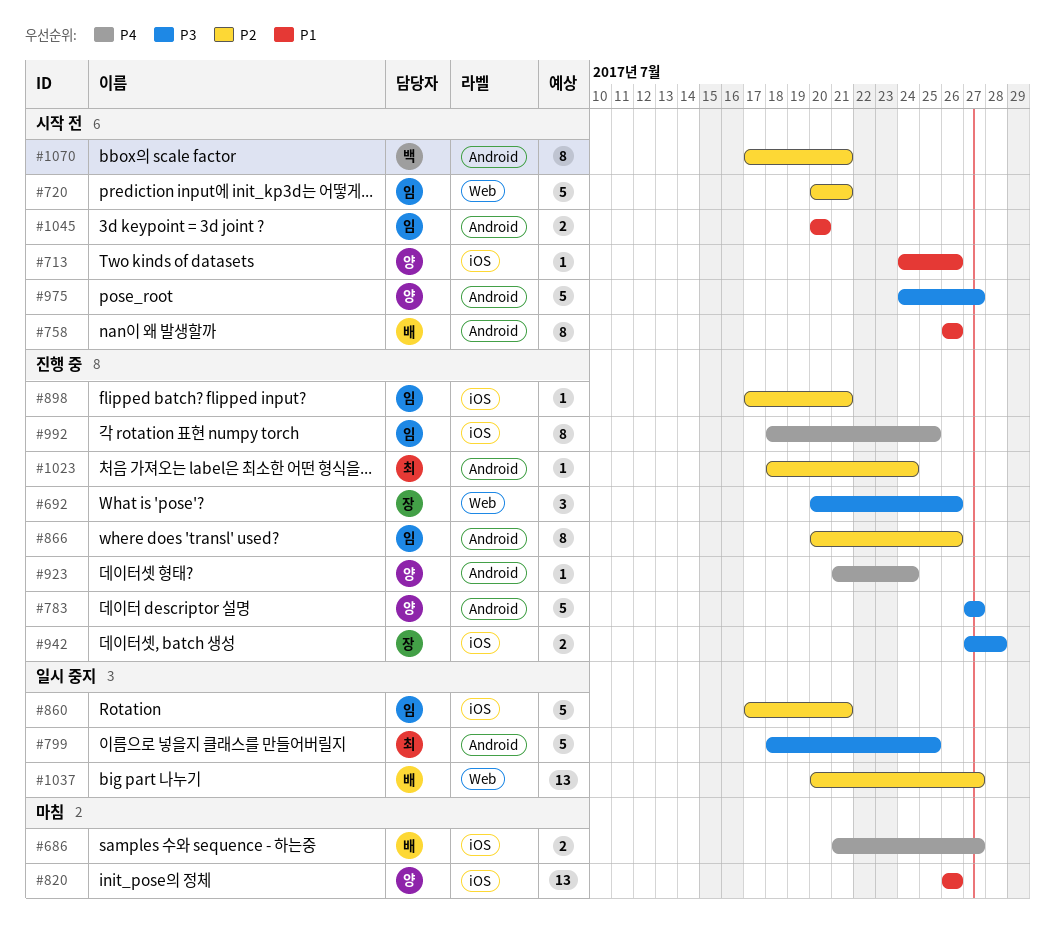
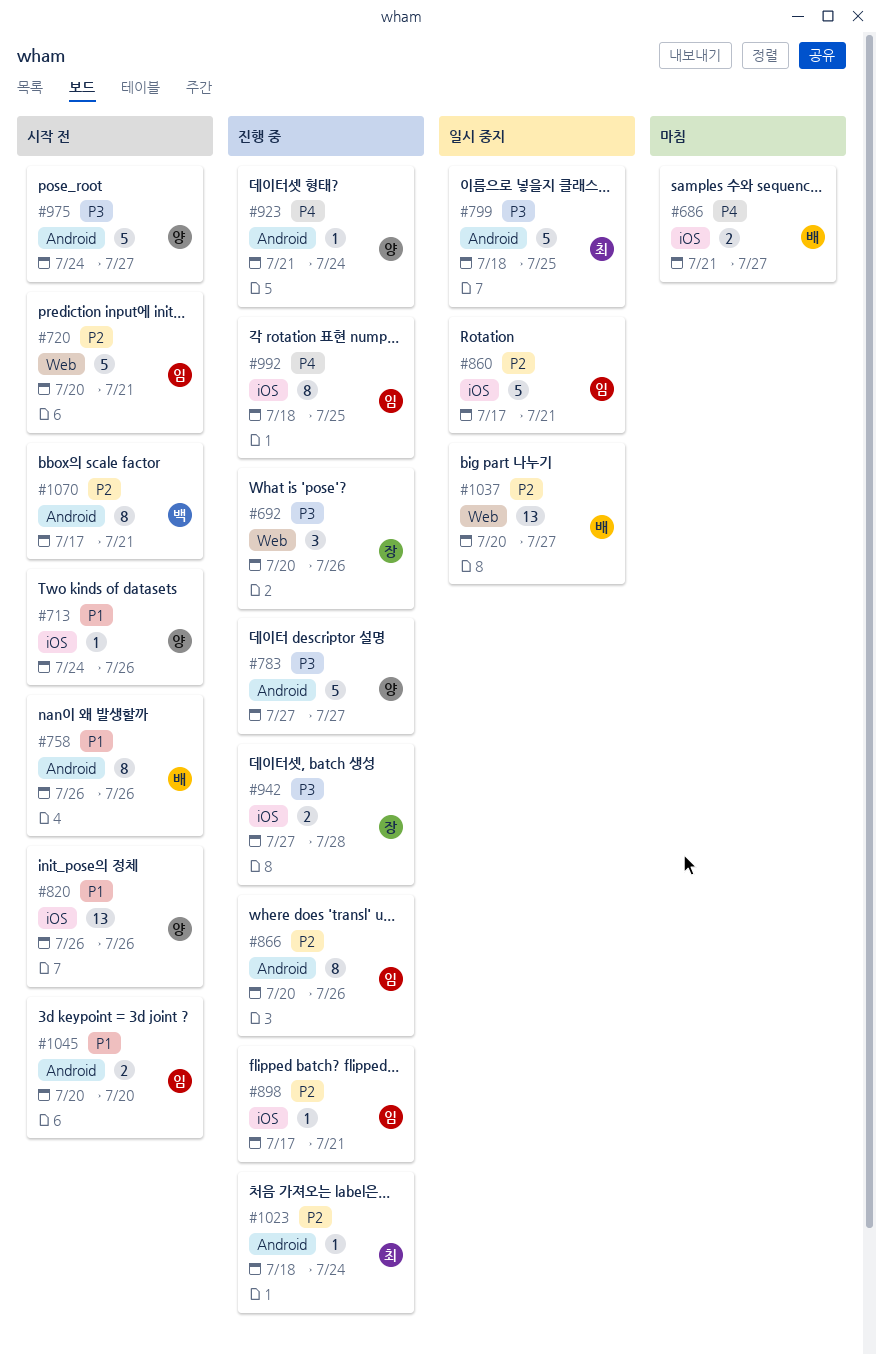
#820, status: 마침 -> 시작 전

